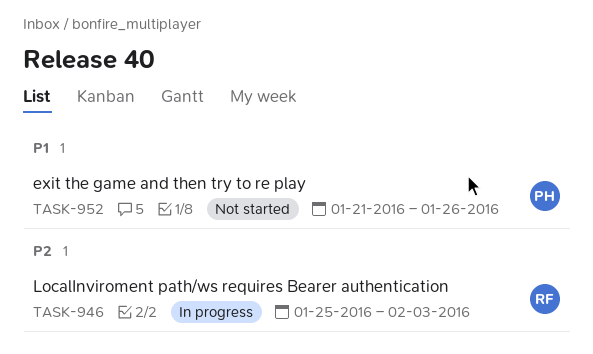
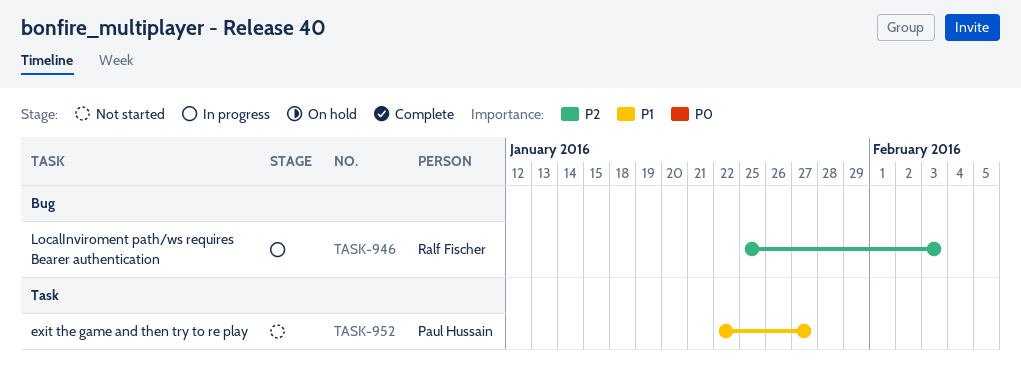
TASK-952, start: Jan 21 -> Jan 22
TASK-952, due: Jan 26 -> Jan 27

